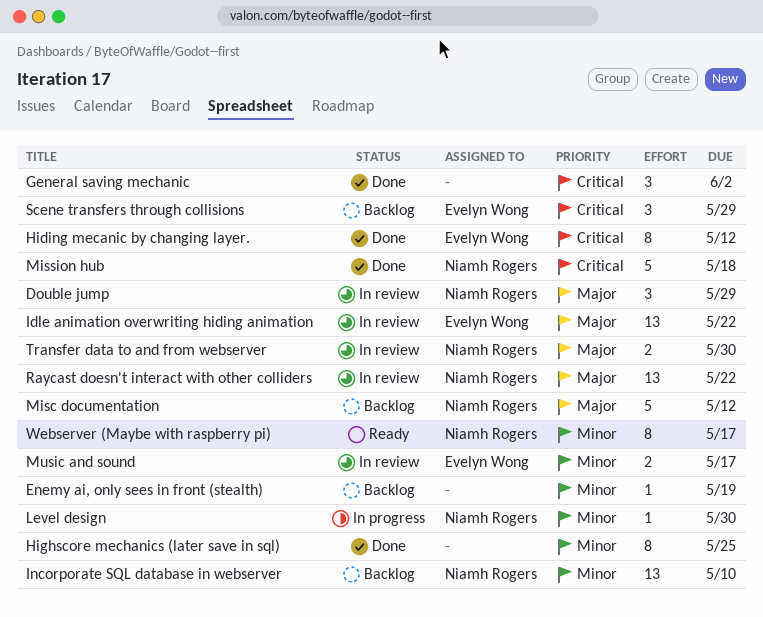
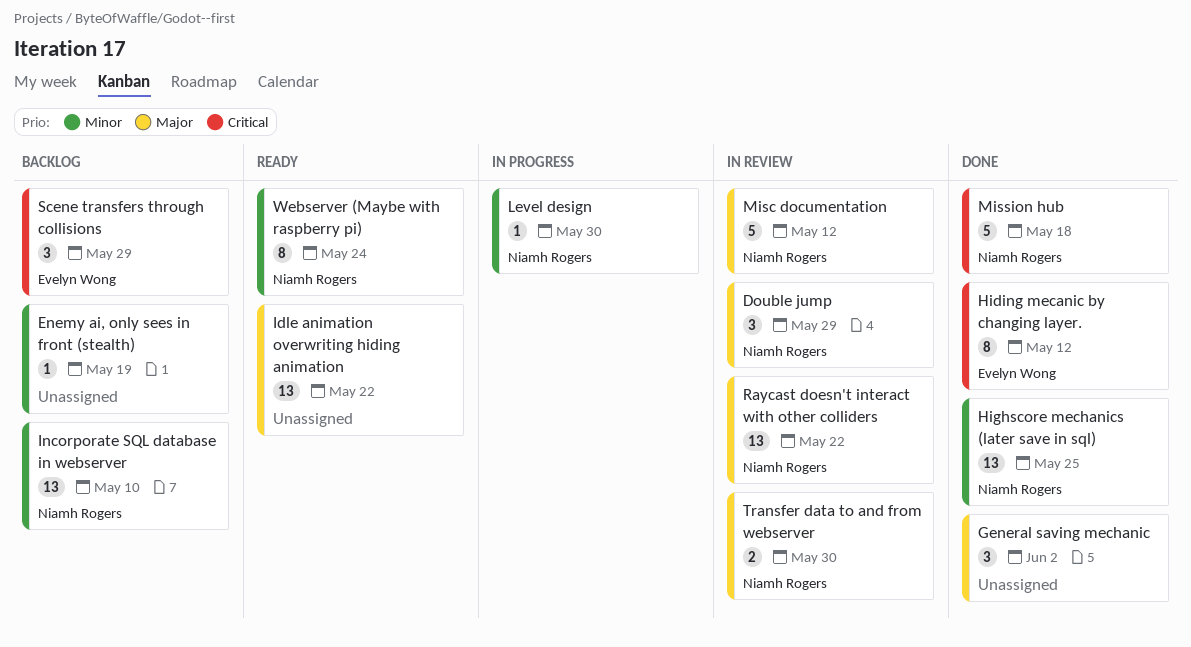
General saving mechanic, priority: Critical -> Major
Highscore mechanics (later save in sql), owner: none -> Niamh Rogers
Highscore mechanics (later save in sql), estimate: 8 -> 13
Idle animation overwriting hiding animation, status: In review -> Ready
Idle animation overwriting hiding animation, owner: Evelyn Wong -> none
Misc documentation, status: Backlog -> In review
Music and sound: present -> none
Webserver (Maybe with raspberry pi), due: May 17 -> May 24

